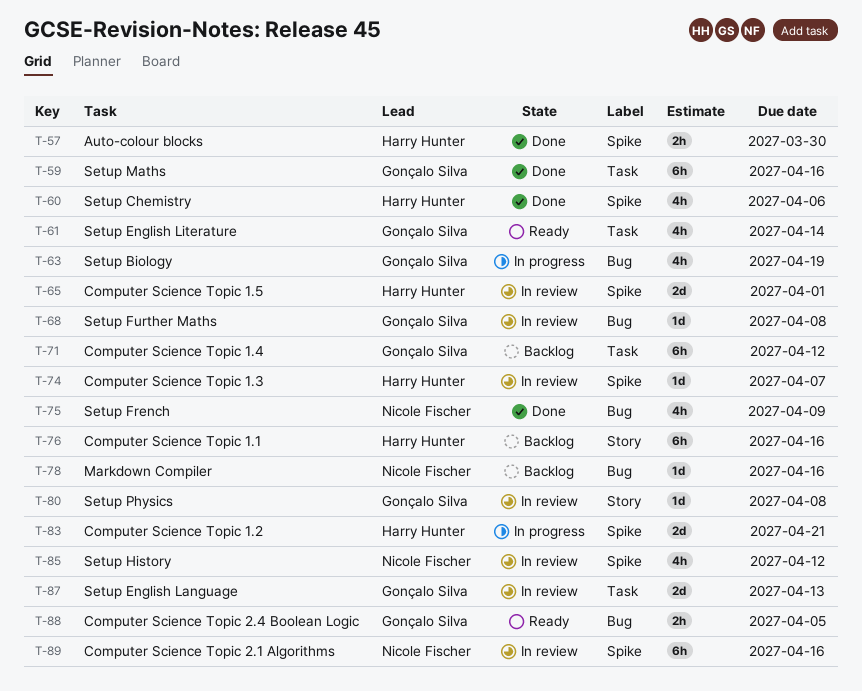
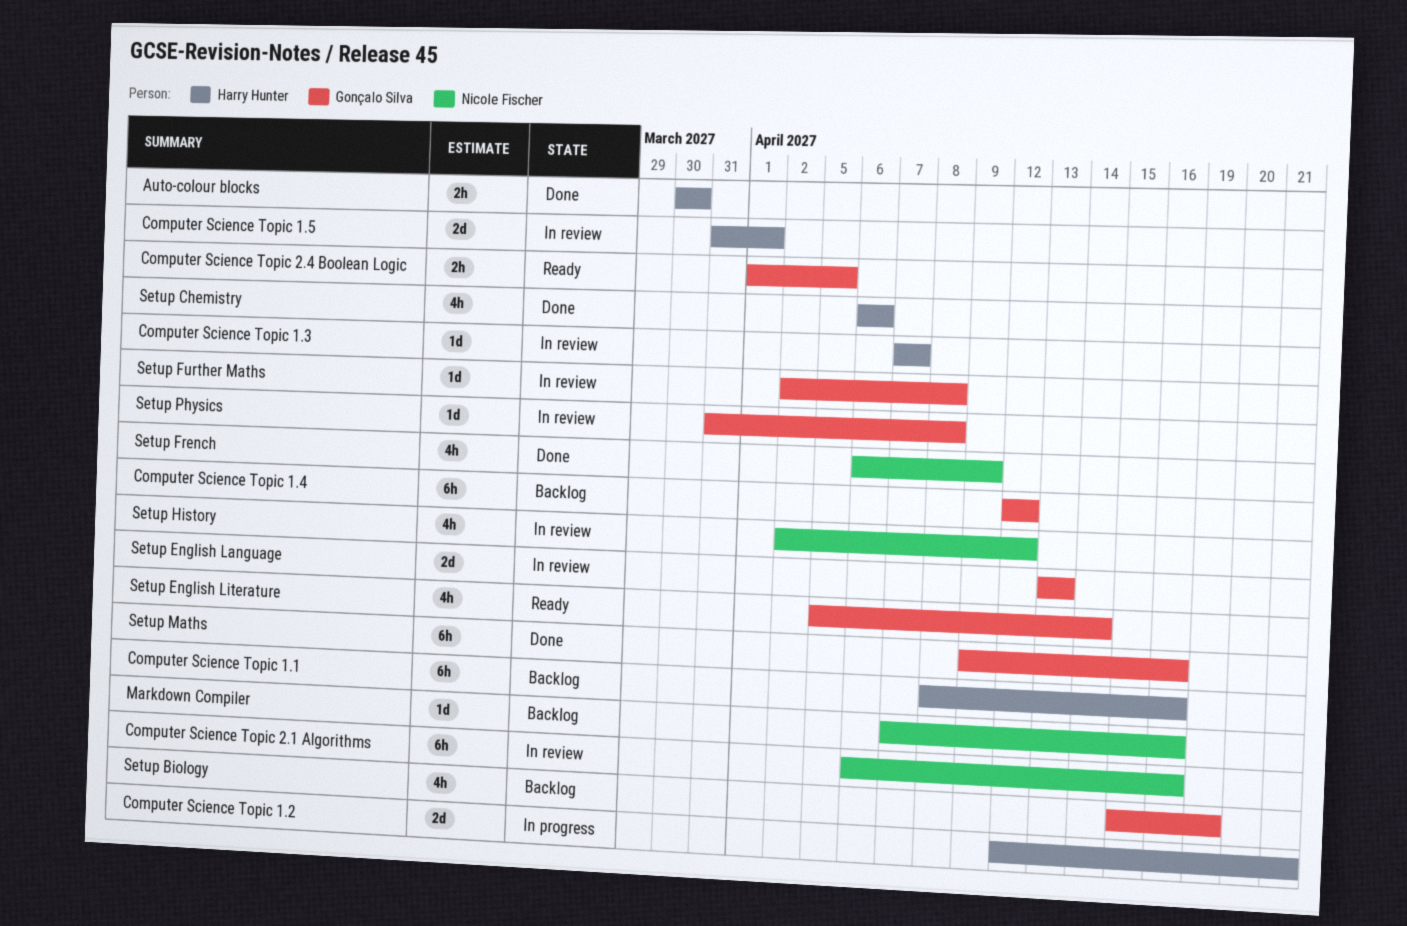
Setup Biology, status: In progress -> Backlog

